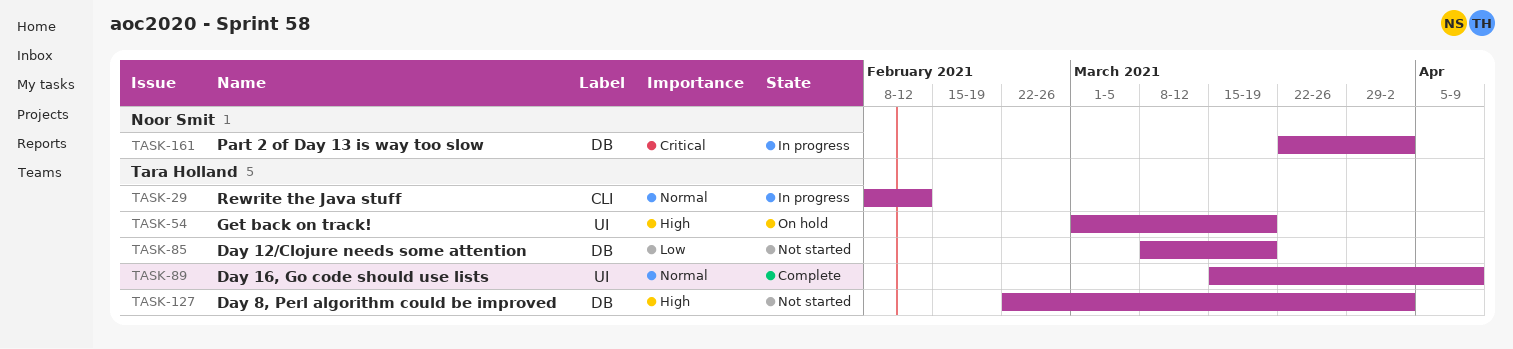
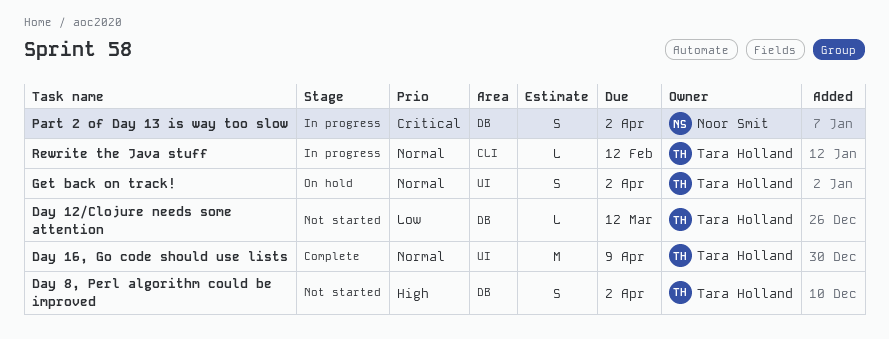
Day 12/Clojure needs some attention, due: Mar 19 -> Mar 12
Get back on track!, priority: High -> Normal
Get back on track!, due: Mar 19 -> Apr 2

